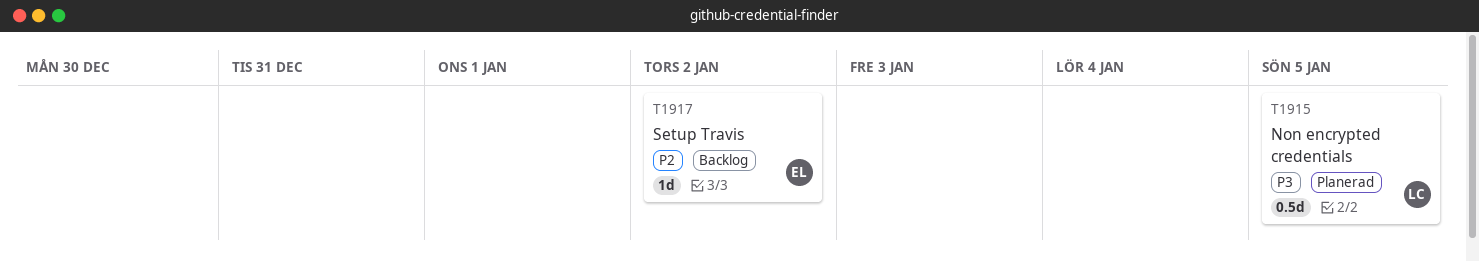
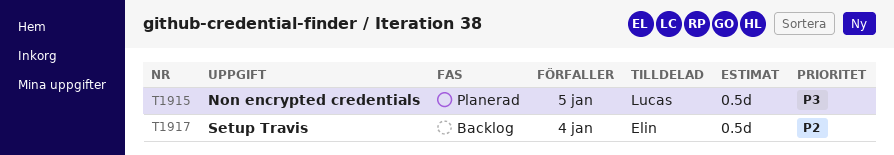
T1917, estimate: 1d -> 0.5d
T1917, due: Jan 2 -> Jan 4

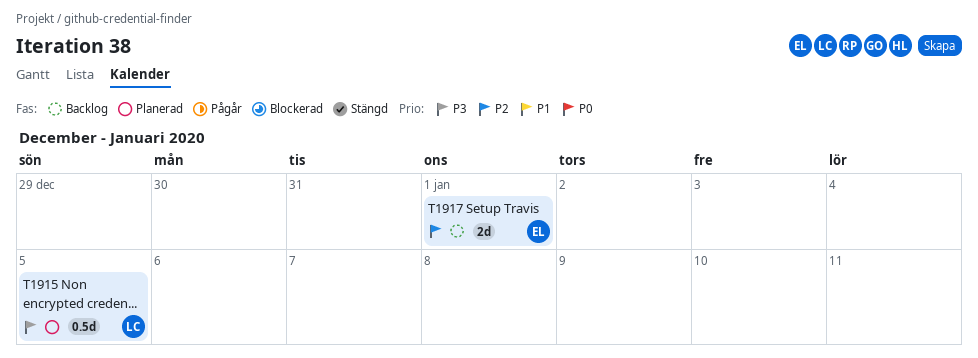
T1917, estimate: 0.5d -> 2d
T1917, due: Jan 4 -> Jan 1

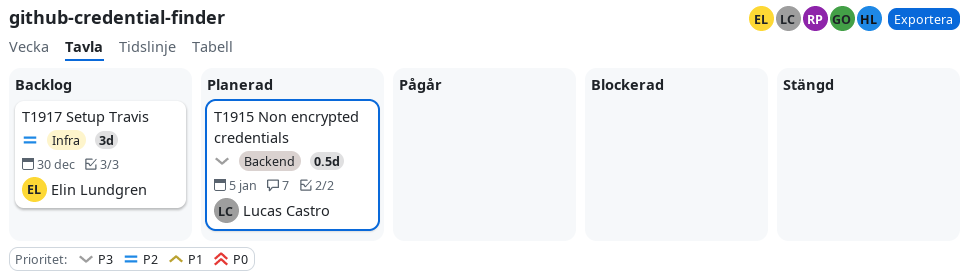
T1917, estimate: 2d -> 3d
T1917, due: Jan 1 -> Dec 30

